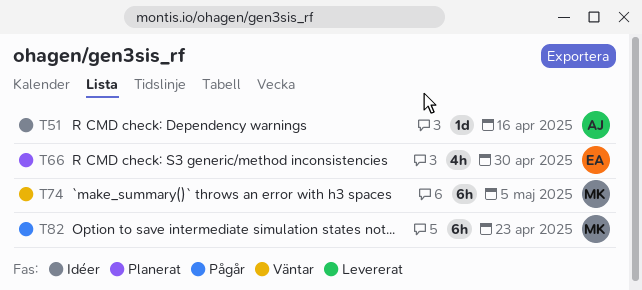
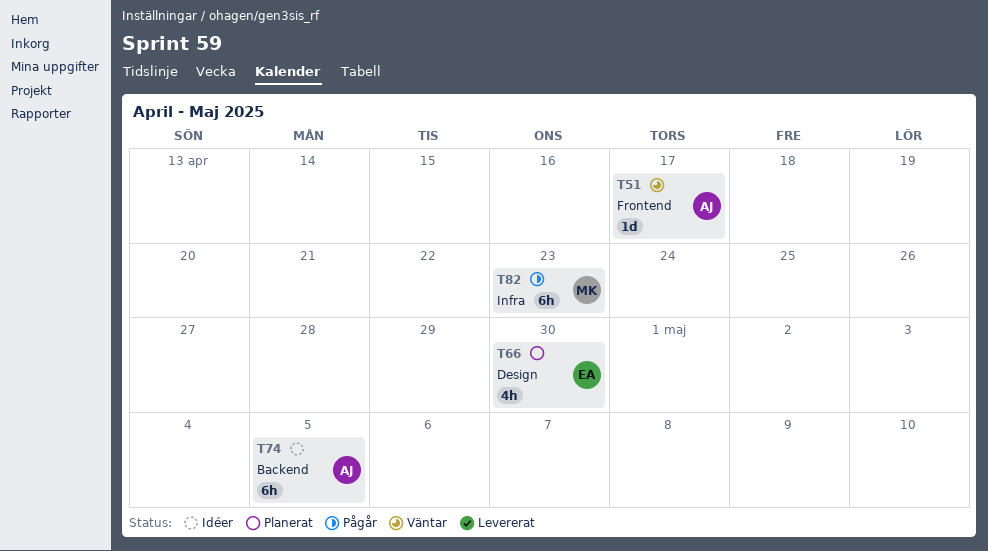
T51, status: Idéer -> Väntar
T51, due: Apr 16 -> Apr 17
T74, status: Väntar -> Idéer
T74, owner: MK -> AJ

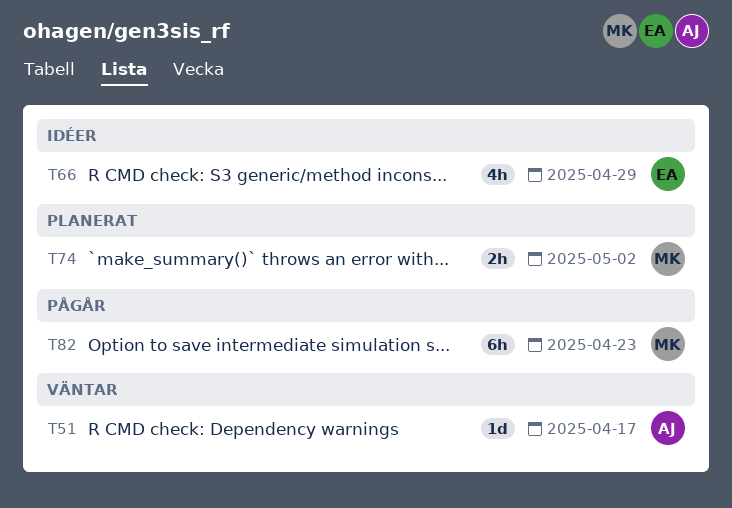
T66, status: Planerat -> Idéer
T66, due: Apr 30 -> Apr 29
T74, status: Idéer -> Planerat
T74, owner: AJ -> MK
T74, estimate: 6h -> 2h
T74, due: May 5 -> May 2

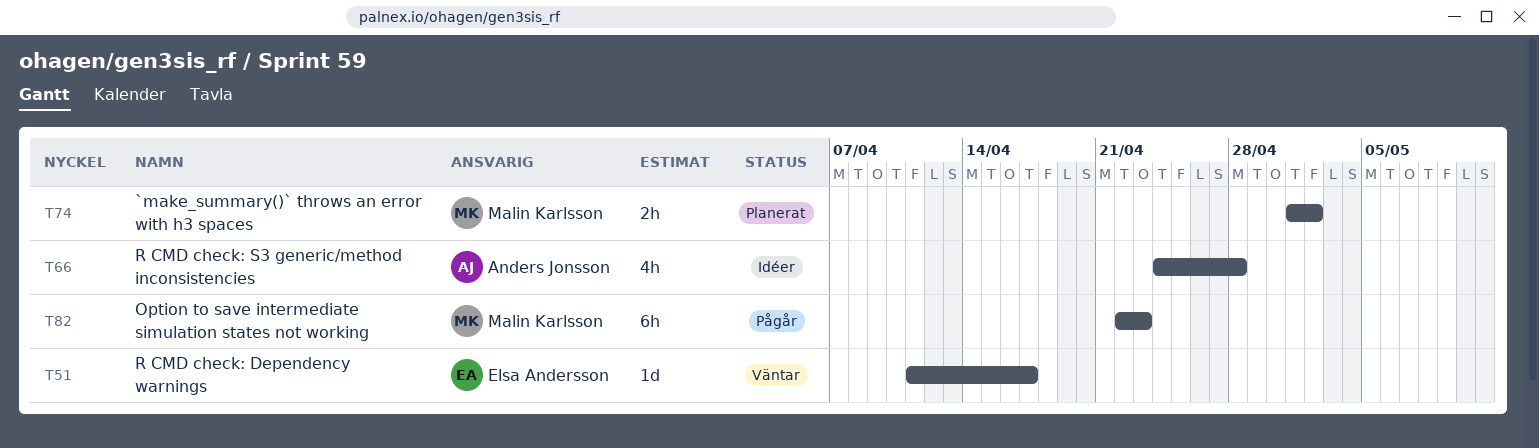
T51, owner: Anders Jonsson -> Elsa Andersson
T66, owner: Elsa Andersson -> Anders Jonsson
T66, due: Apr 29 -> Apr 28

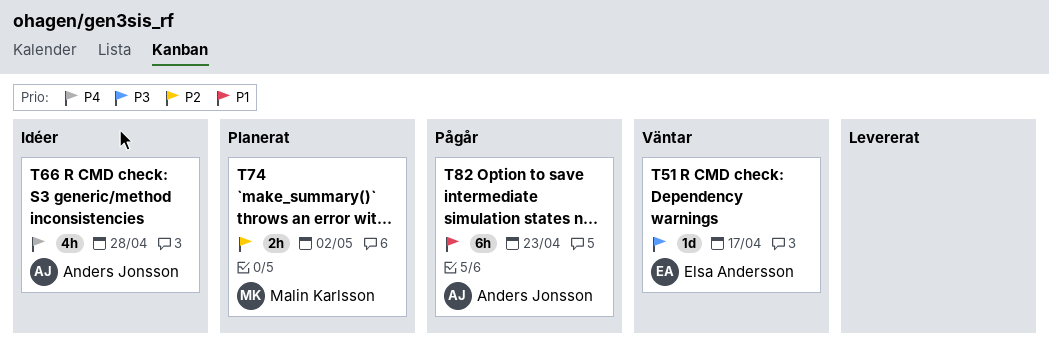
T82, owner: Malin Karlsson -> Anders Jonsson

